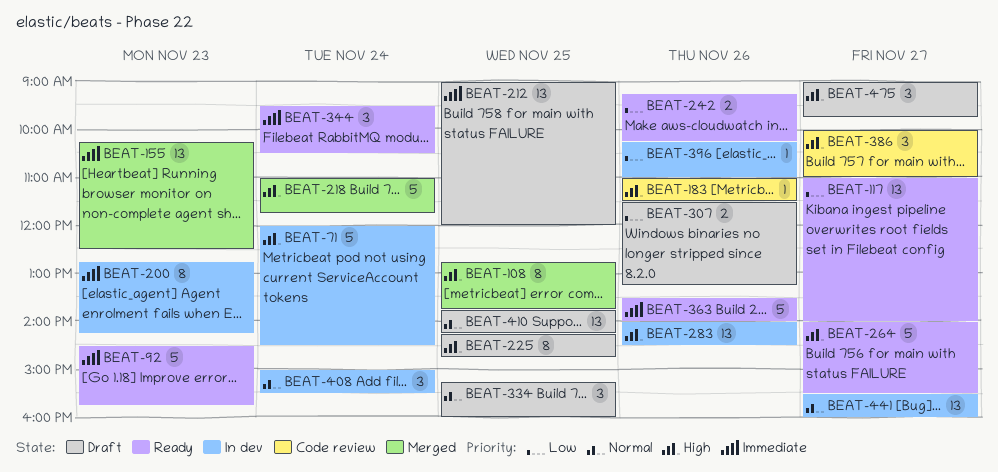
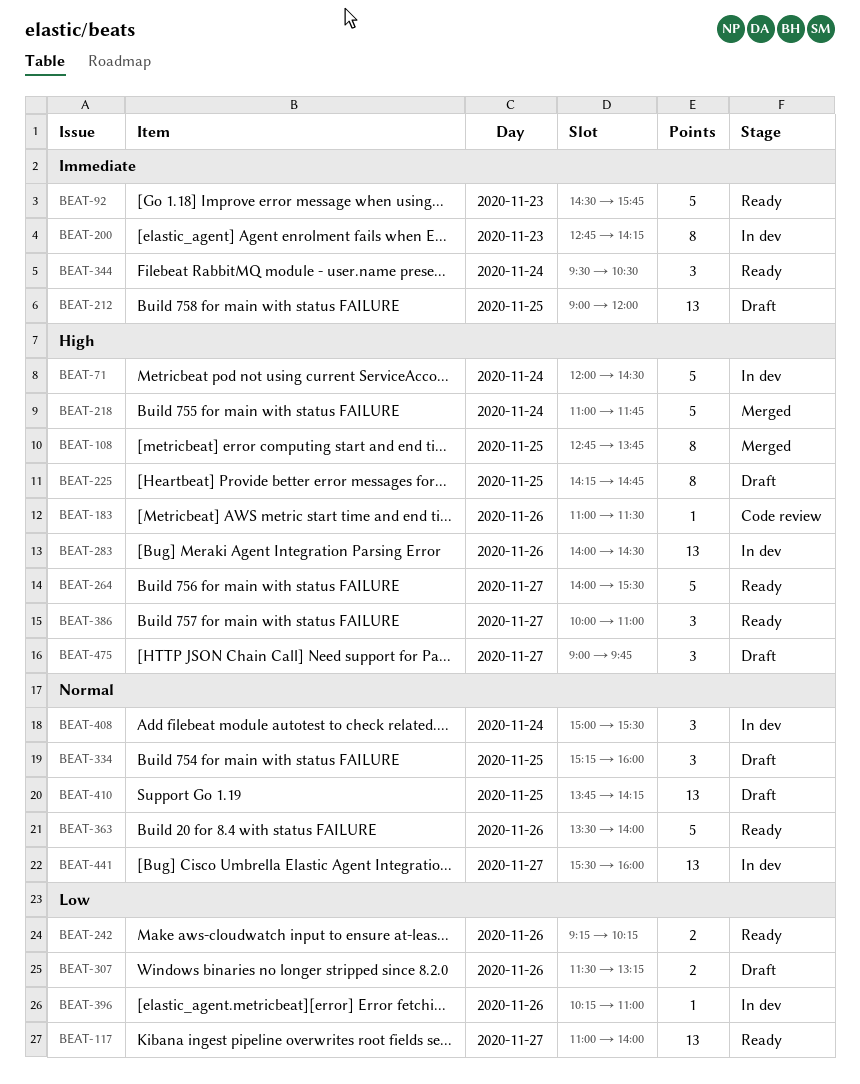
BEAT-155: present -> none
BEAT-363, priority: Immediate -> Normal
BEAT-386, status: Code review -> Ready

